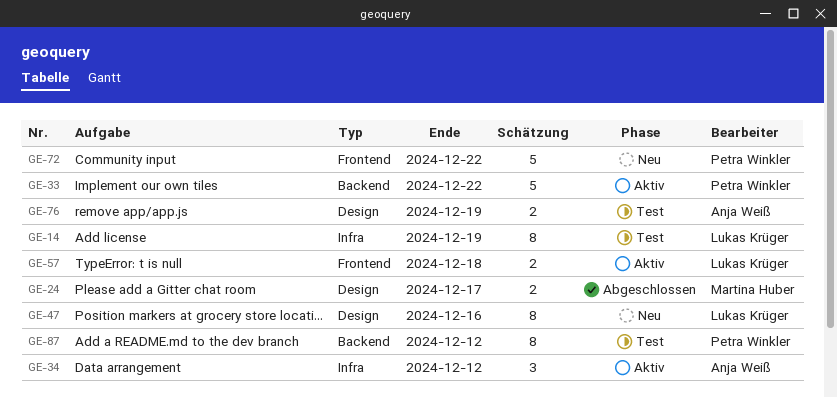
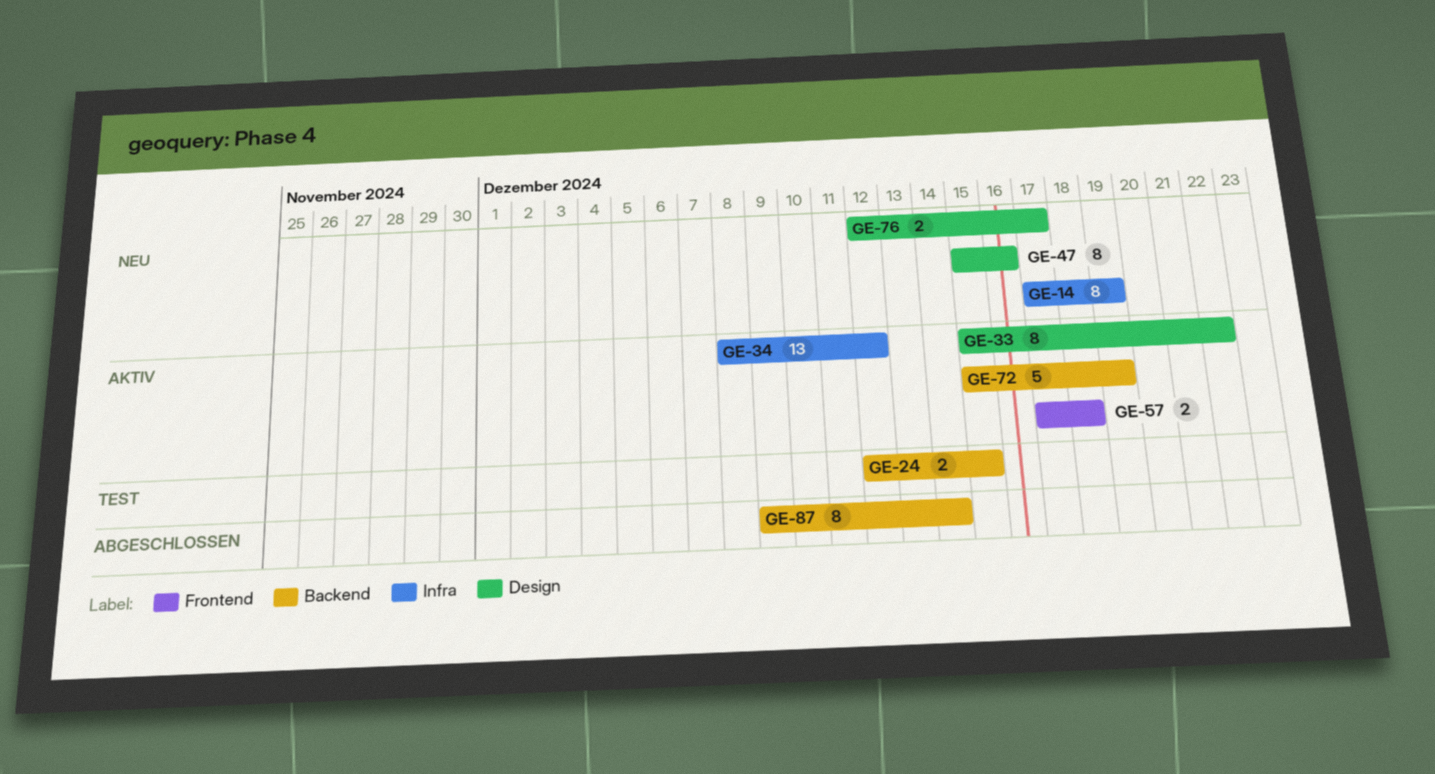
GE-14, status: Test -> Neu
GE-24, status: Abgeschlossen -> Test
GE-24, label: Design -> Backend
GE-24, due: Dec 17 -> Dec 15
GE-33, label: Backend -> Design
GE-33, estimate: 5 -> 8
GE-34, estimate: 3 -> 13
GE-72, status: Neu -> Aktiv
GE-72, label: Frontend -> Backend
GE-72, due: Dec 22 -> Dec 19
GE-76, status: Test -> Neu
GE-76, due: Dec 19 -> Dec 17
GE-87, status: Test -> Abgeschlossen
GE-87, due: Dec 12 -> Dec 14

